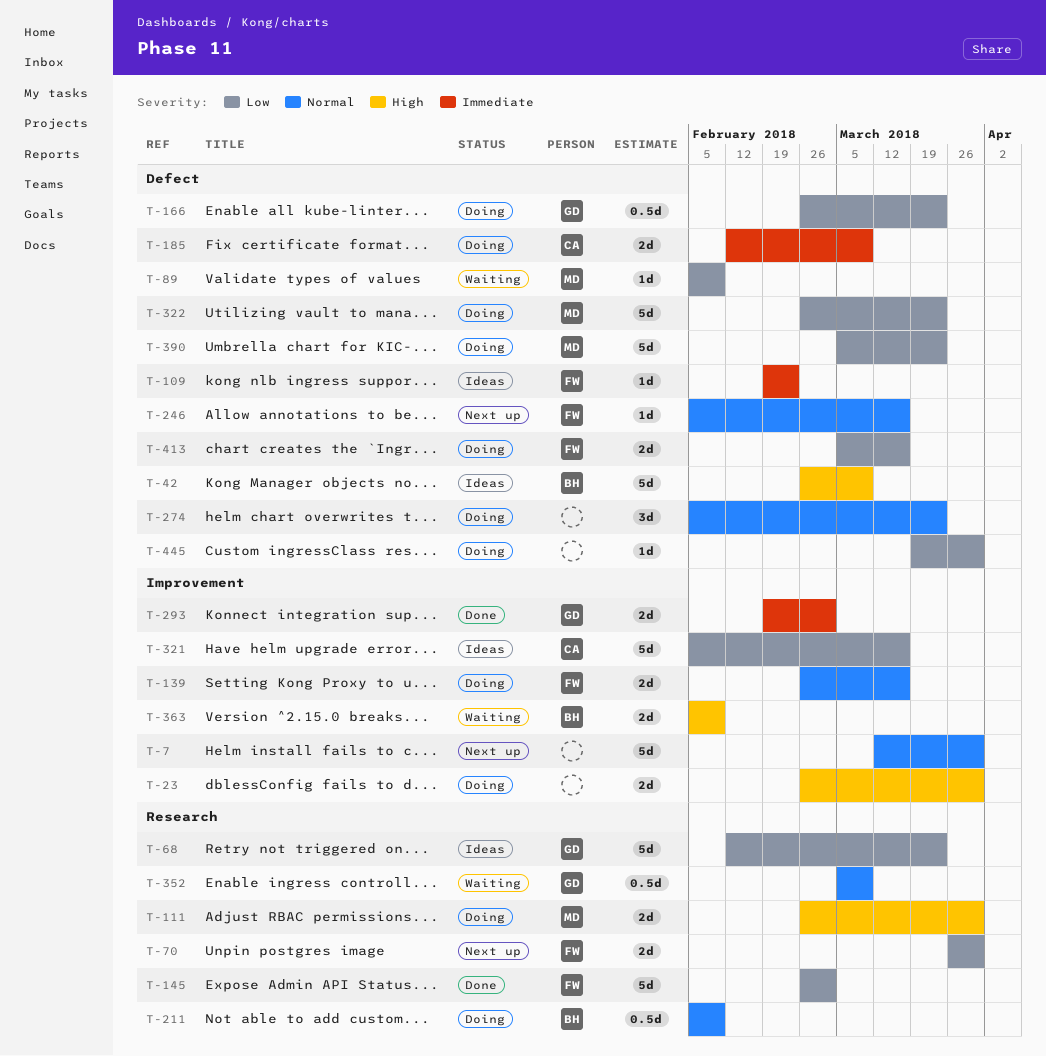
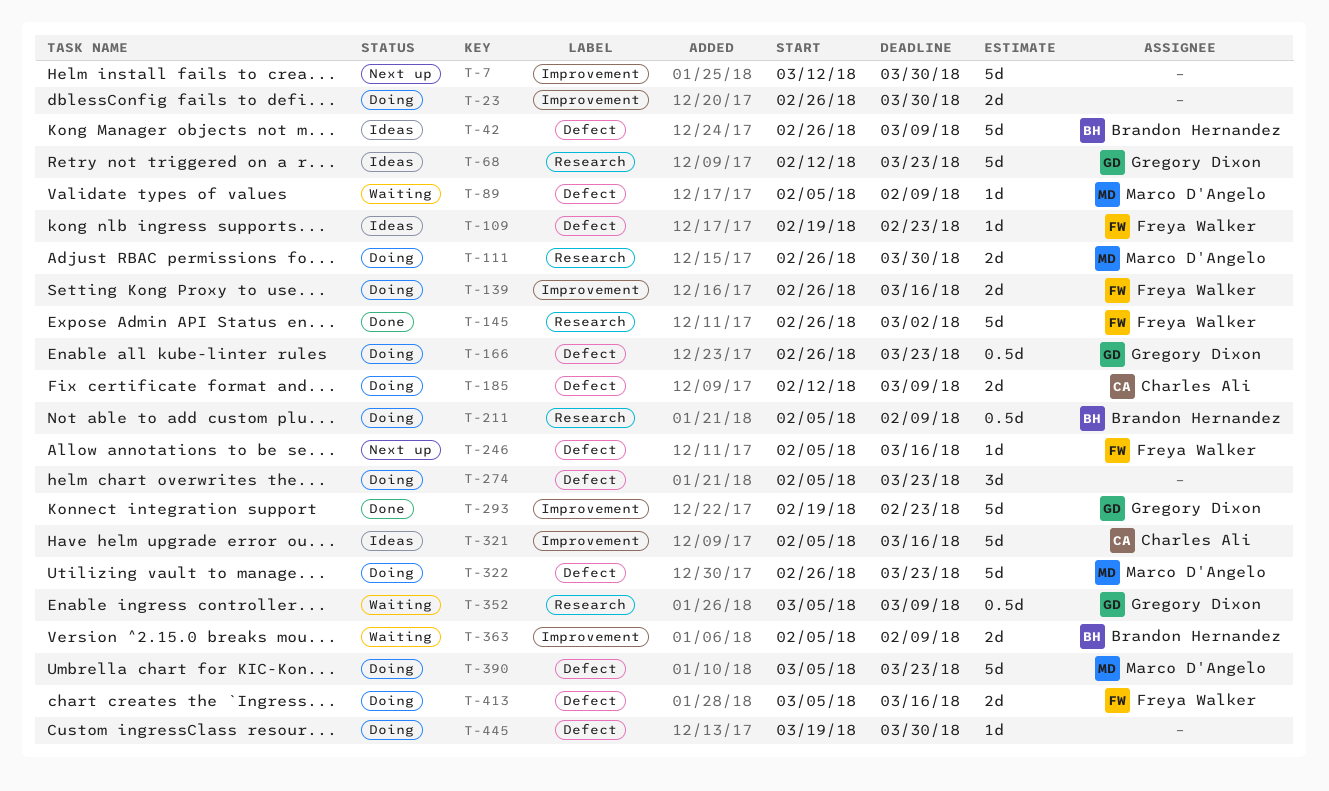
T-70: present -> none
T-293, estimate: 2d -> 5d
T-293, due: Mar 2 -> Feb 23

